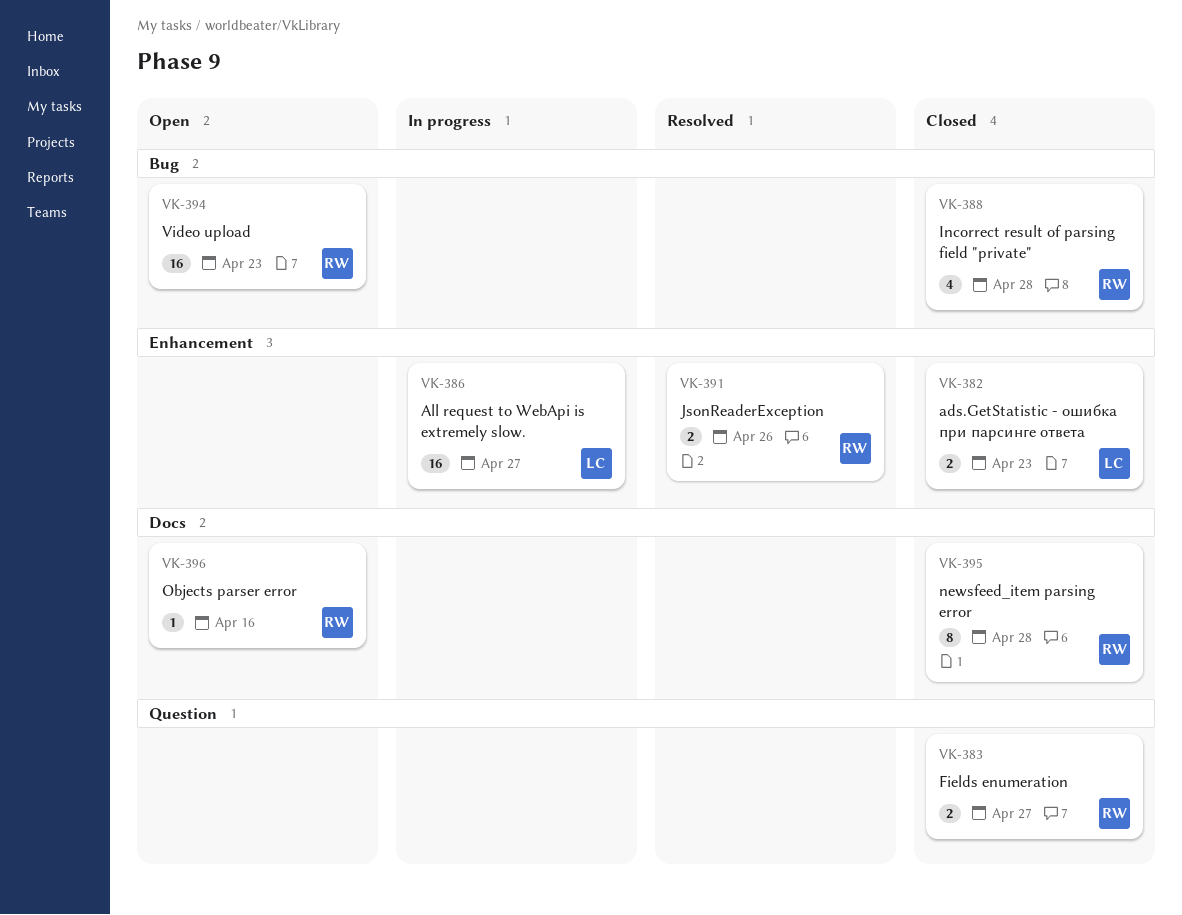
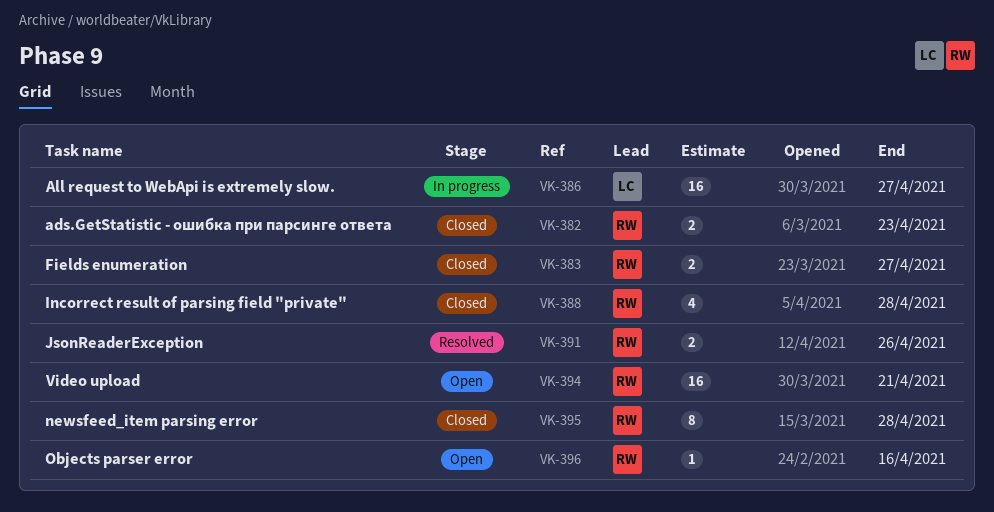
VK-382, owner: LC -> RW
VK-394, due: Apr 23 -> Apr 21

